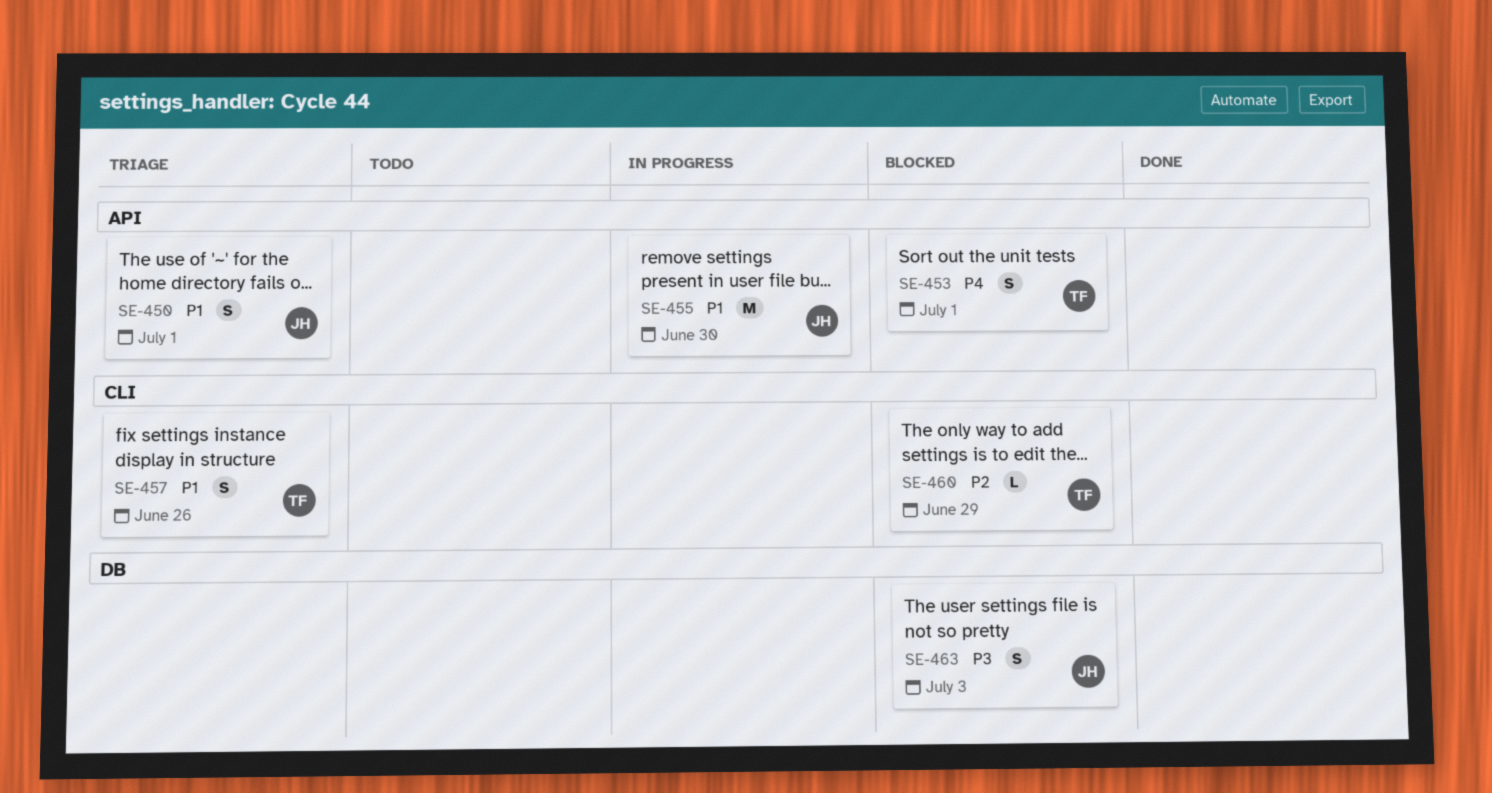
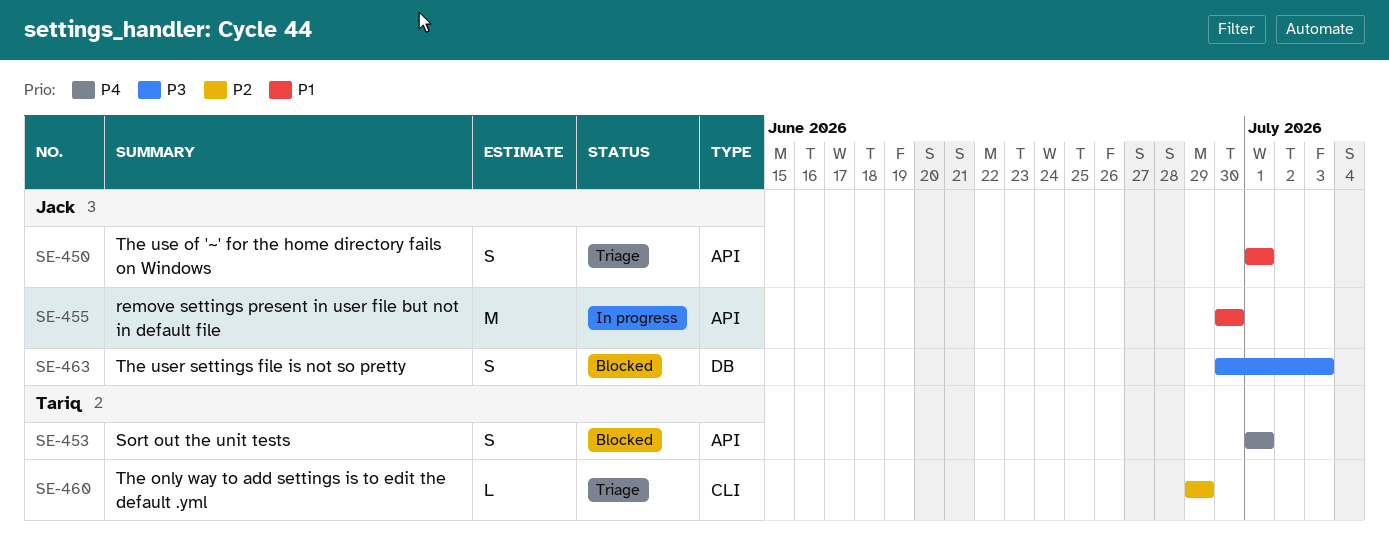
SE-457: present -> none
SE-460, status: Blocked -> Triage

